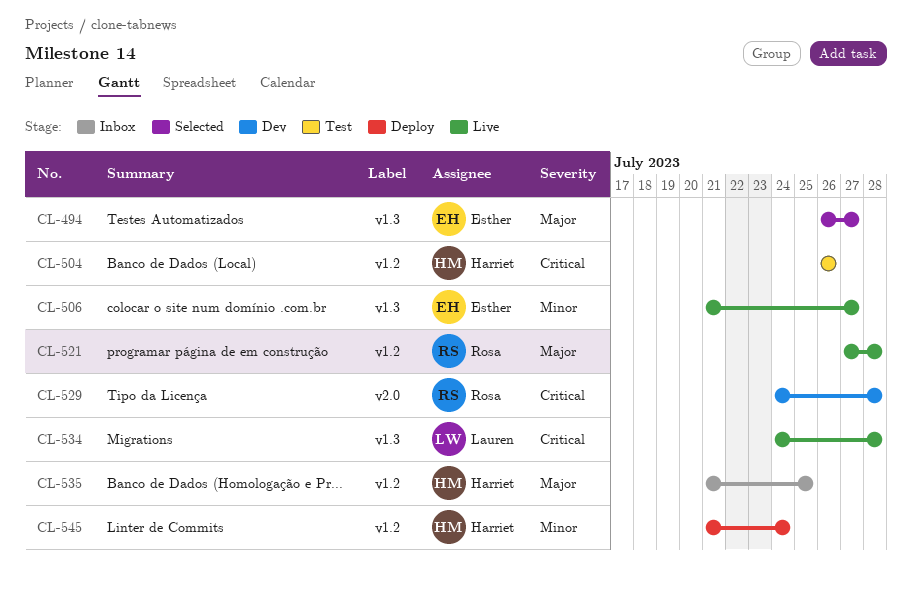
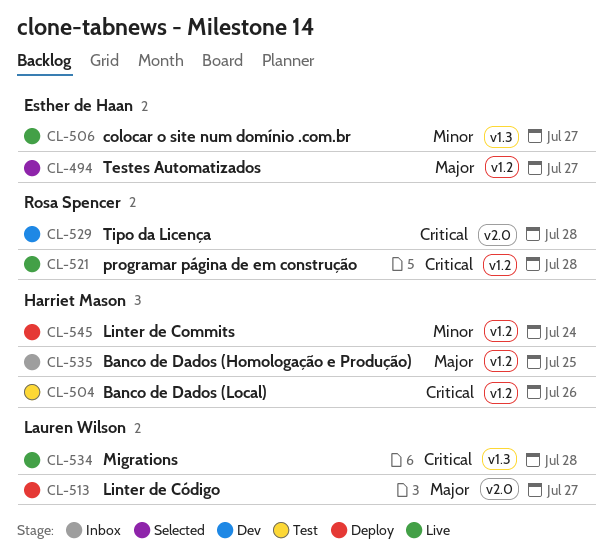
CL-494, label: v1.3 -> v1.2
CL-513: none -> present
CL-521, priority: Major -> Critical

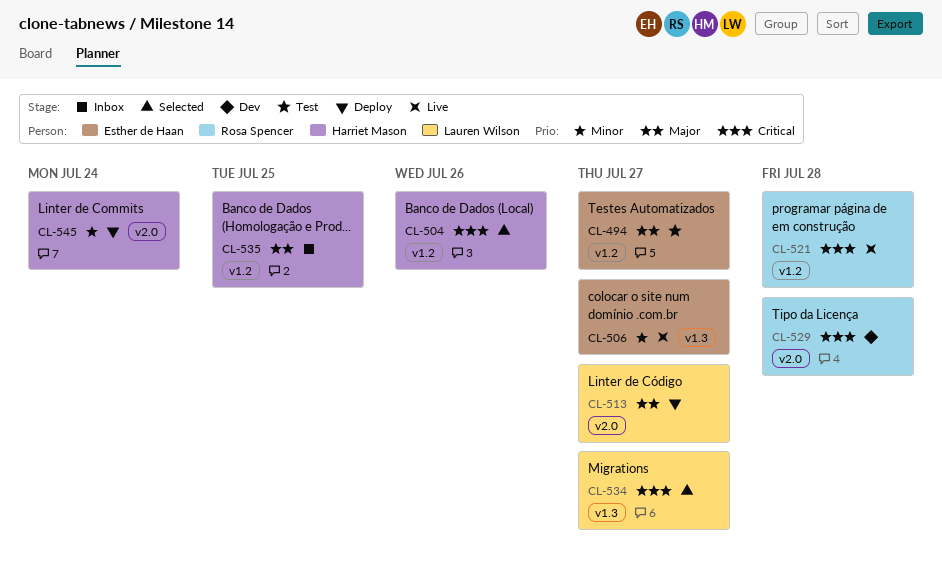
CL-494, status: Selected -> Test
CL-504, status: Test -> Selected
CL-534, status: Live -> Selected
CL-534, due: Jul 28 -> Jul 27
CL-545, label: v1.2 -> v2.0

